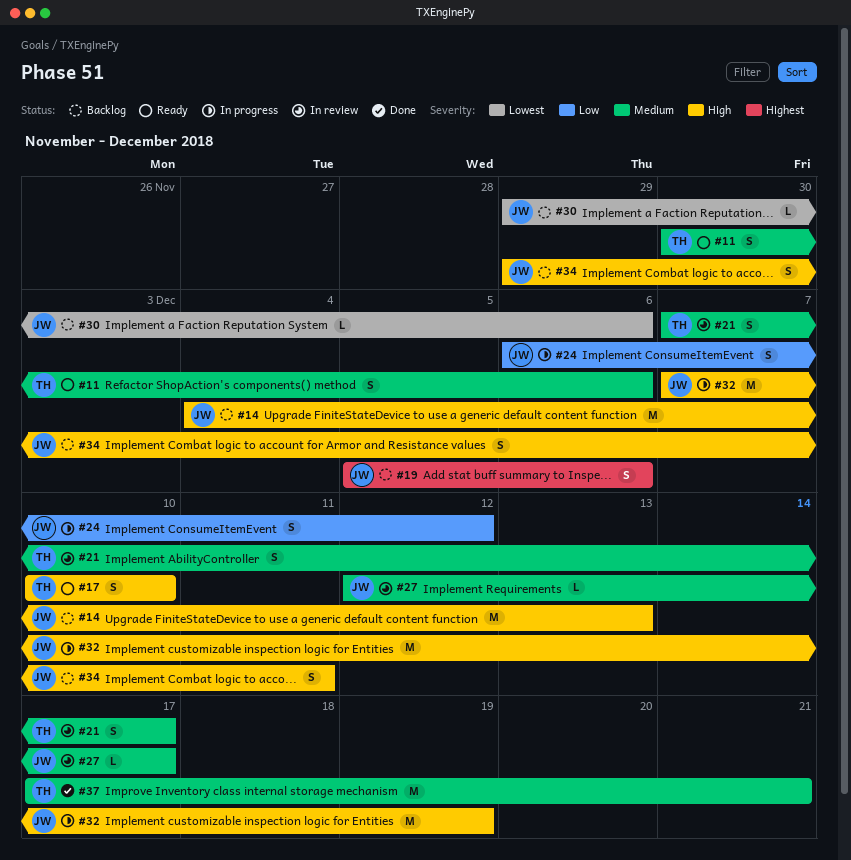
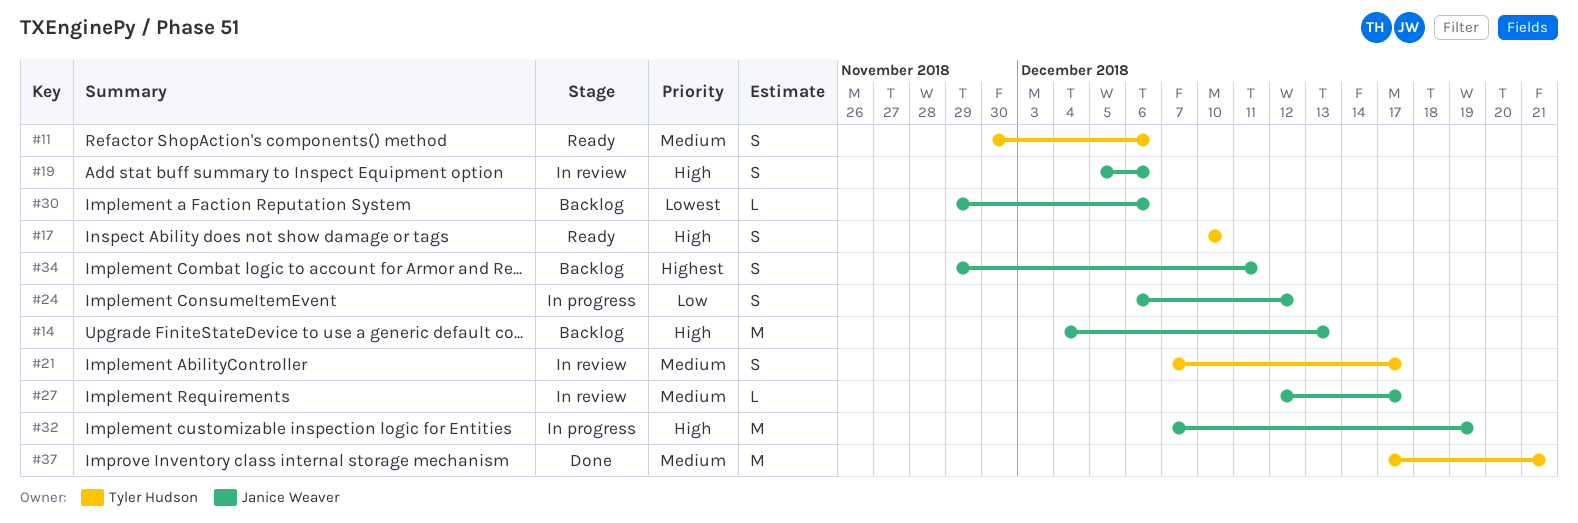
#19, status: Backlog -> In review
#19, priority: Highest -> High
#34, priority: High -> Highest

